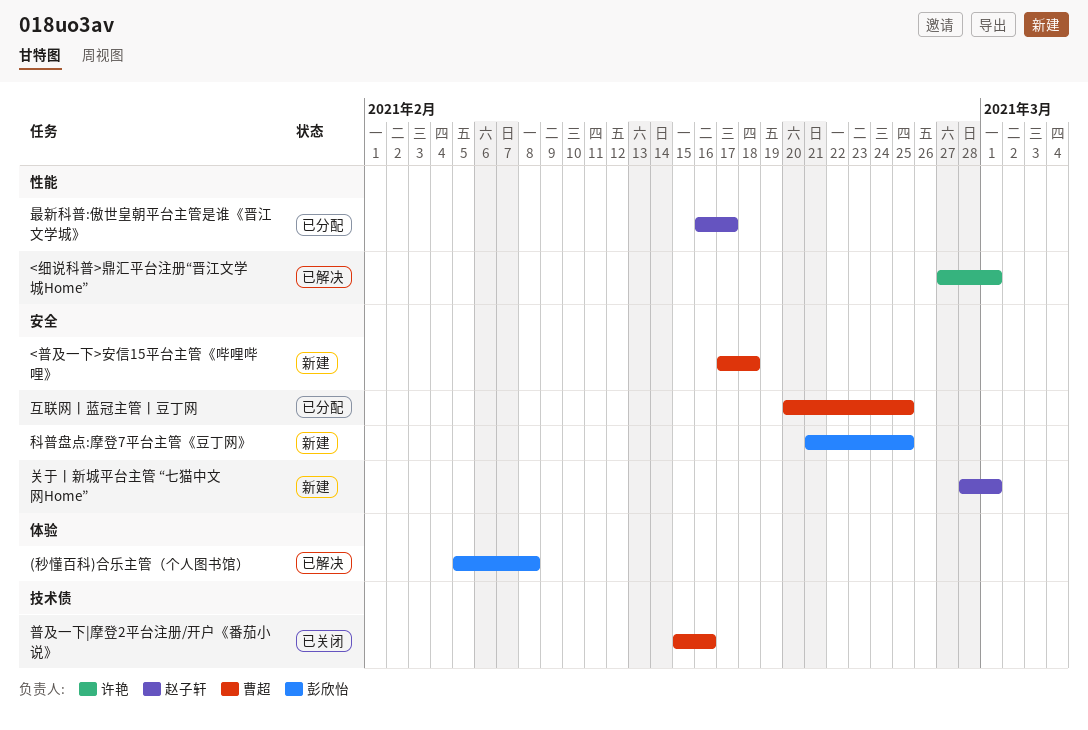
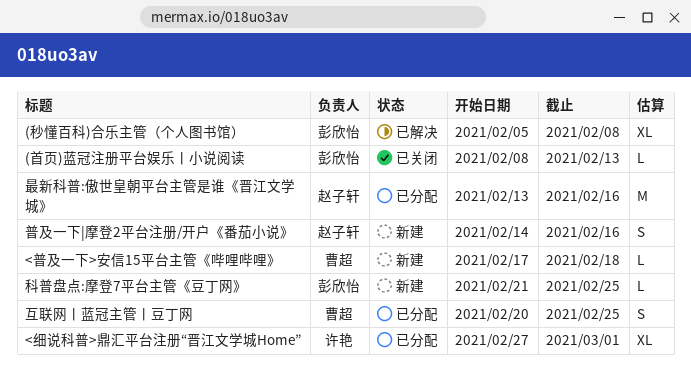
(首页)蓝冠注册平台娱乐丨小说阅读: none -> present
<细说科普>鼎汇平台注册“晋江文学城Home”, status: 已解决 -> 已分配
关于丨新城平台主管 “七猫中文网Home”: present -> none
普及一下|摩登2平台注册/开户《番茄小说》, status: 已关闭 -> 新建
普及一下|摩登2平台注册/开户《番茄小说》, owner: 曹超 -> 赵子轩
普及一下|摩登2平台注册/开户《番茄小说》, start: Feb 15 -> Feb 14
最新科普:傲世皇朝平台主管是谁《晋江文学城》, start: Feb 16 -> Feb 13
最新科普:傲世皇朝平台主管是谁《晋江文学城》, due: Feb 17 -> Feb 16

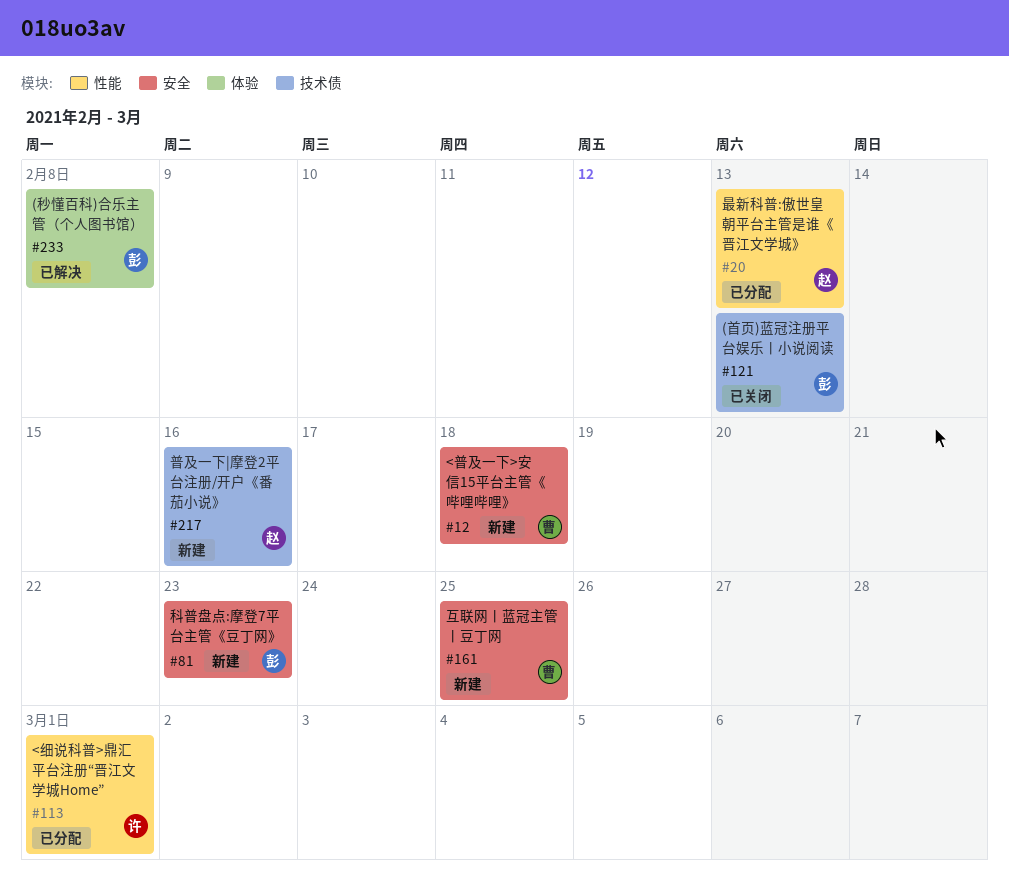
互联网丨蓝冠主管丨豆丁网, status: 已分配 -> 新建
最新科普:傲世皇朝平台主管是谁《晋江文学城》, due: Feb 16 -> Feb 13
科普盘点:摩登7平台主管《豆丁网》, due: Feb 25 -> Feb 23

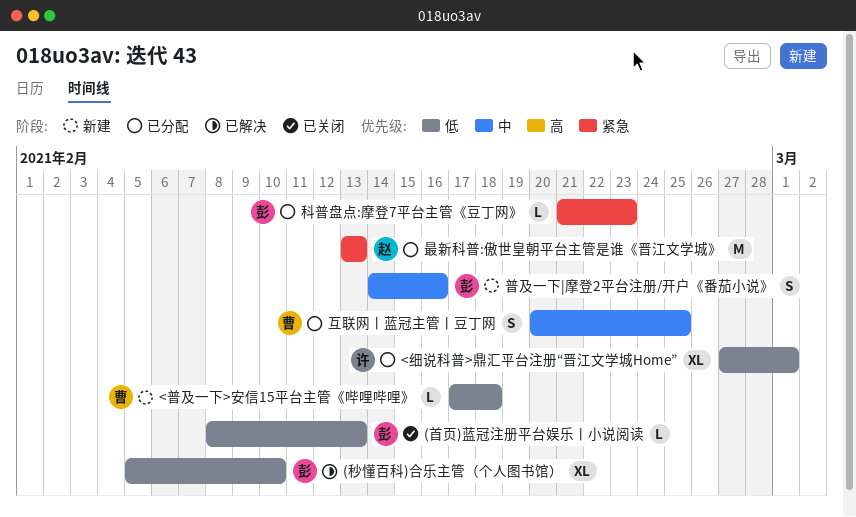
(秒懂百科)合乐主管（个人图书馆）, due: Feb 8 -> Feb 10
互联网丨蓝冠主管丨豆丁网, status: 新建 -> 已分配
普及一下|摩登2平台注册/开户《番茄小说》, owner: 赵 -> 彭
科普盘点:摩登7平台主管《豆丁网》, status: 新建 -> 已分配

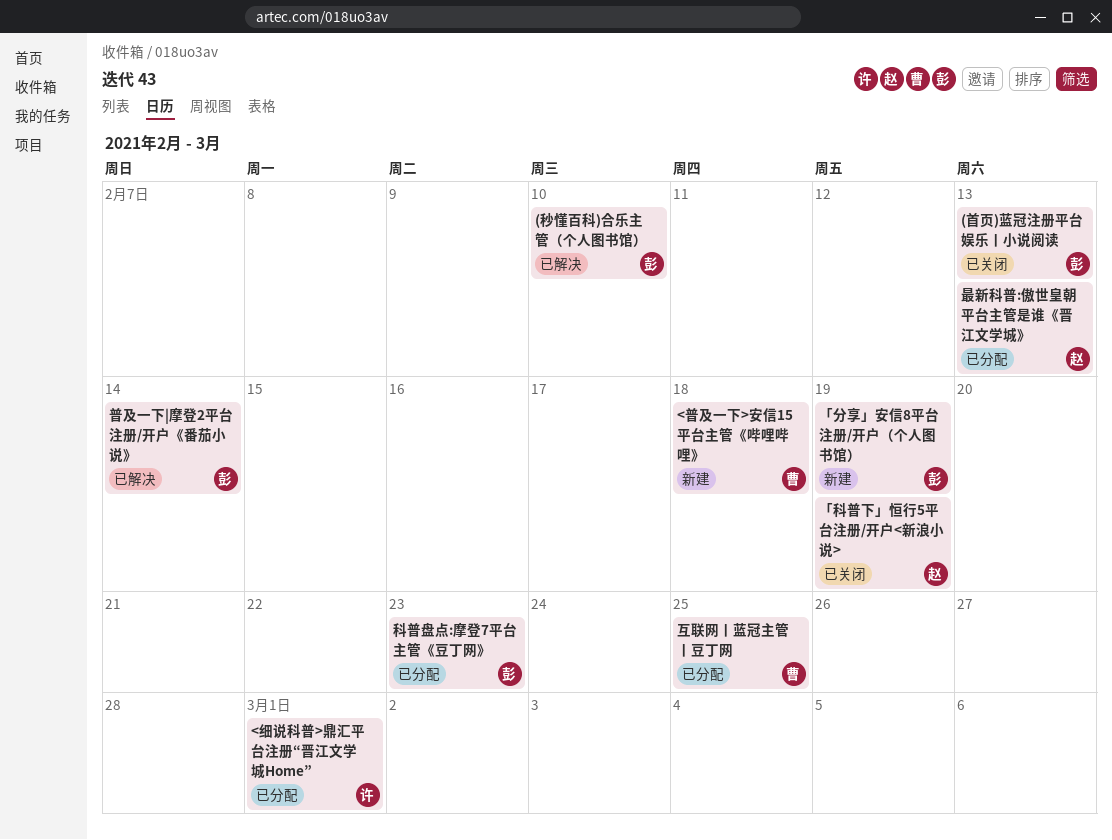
「分享」安信8平台注册/开户（个人图书馆）: none -> present
「科普下」恒行5平台注册/开户<新浪小说>: none -> present
普及一下|摩登2平台注册/开户《番茄小说》, status: 新建 -> 已解决
普及一下|摩登2平台注册/开户《番茄小说》, due: Feb 16 -> Feb 14

